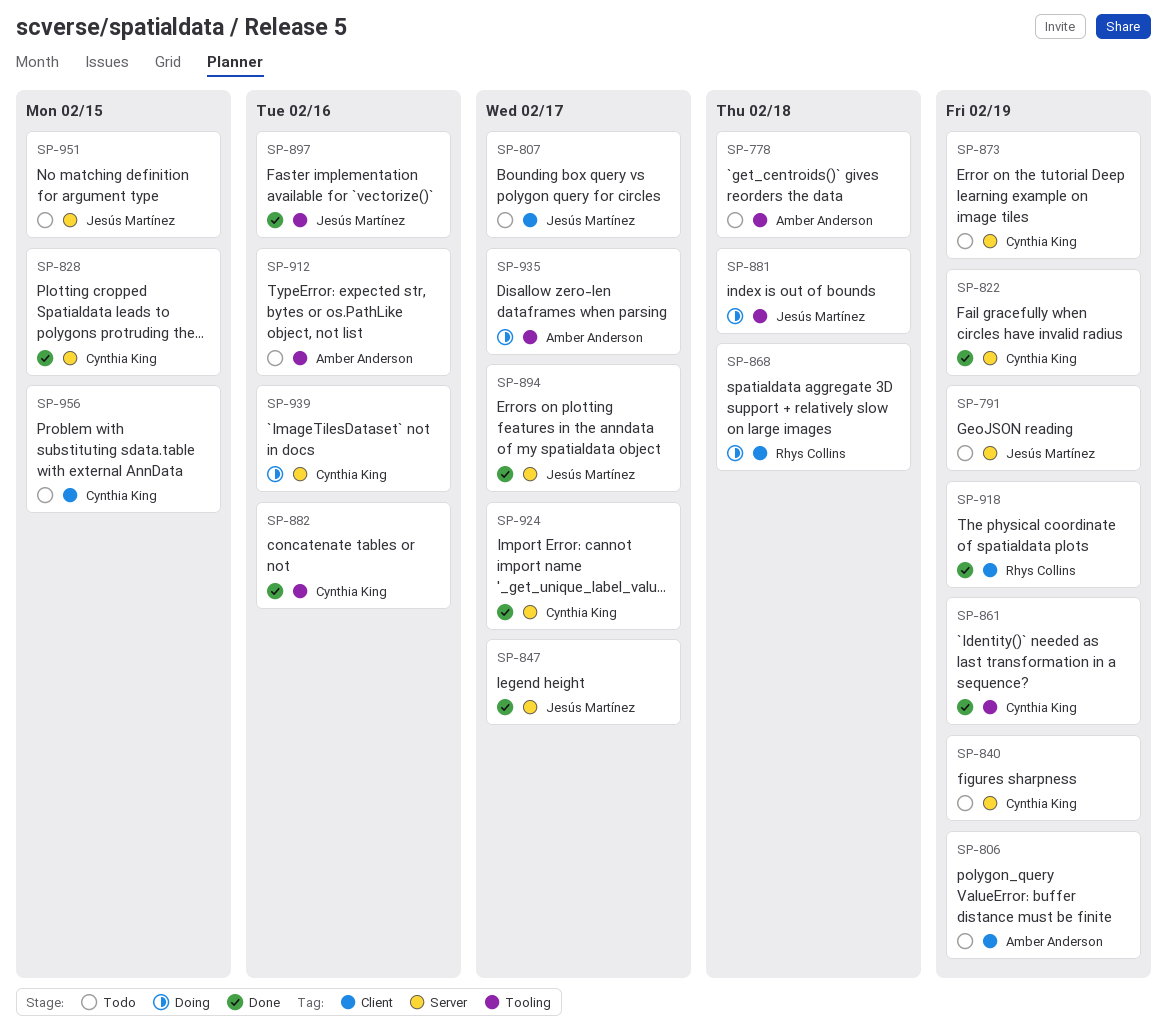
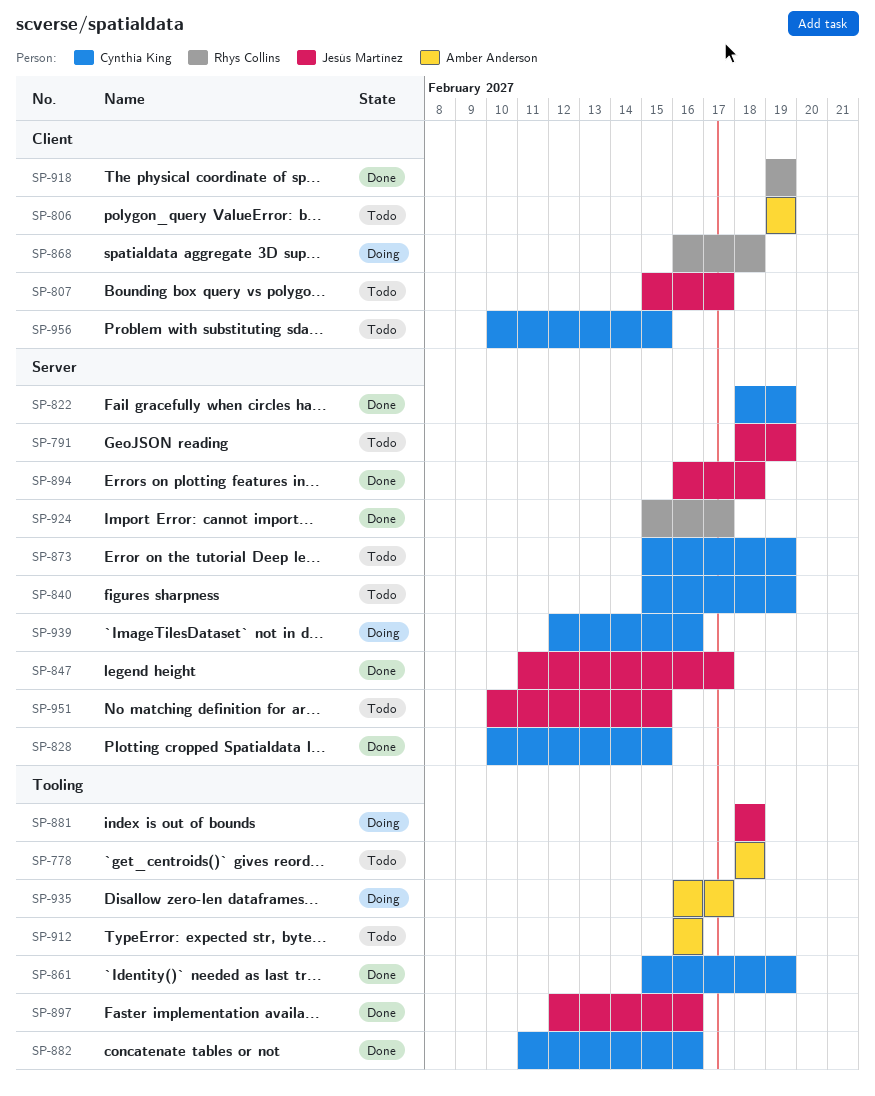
SP-894, due: Feb 17 -> Feb 18
SP-924, owner: Cynthia King -> Rhys Collins

